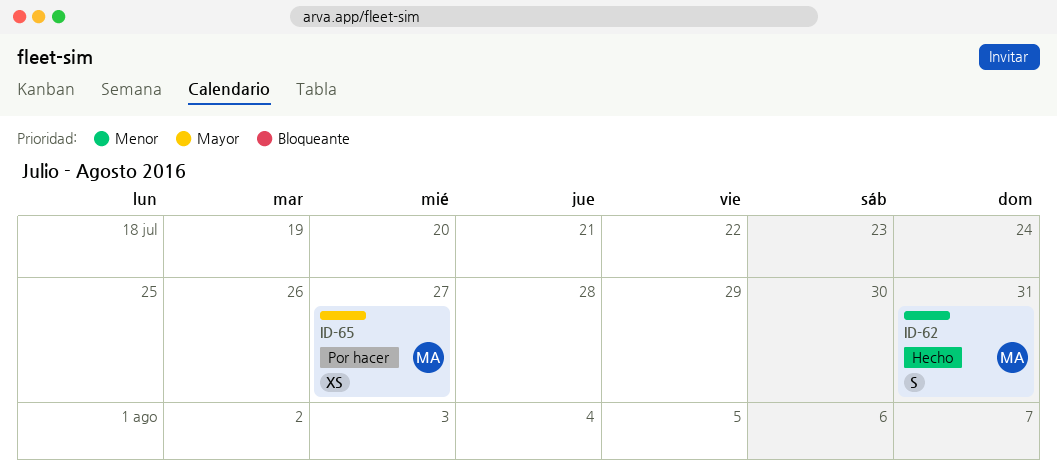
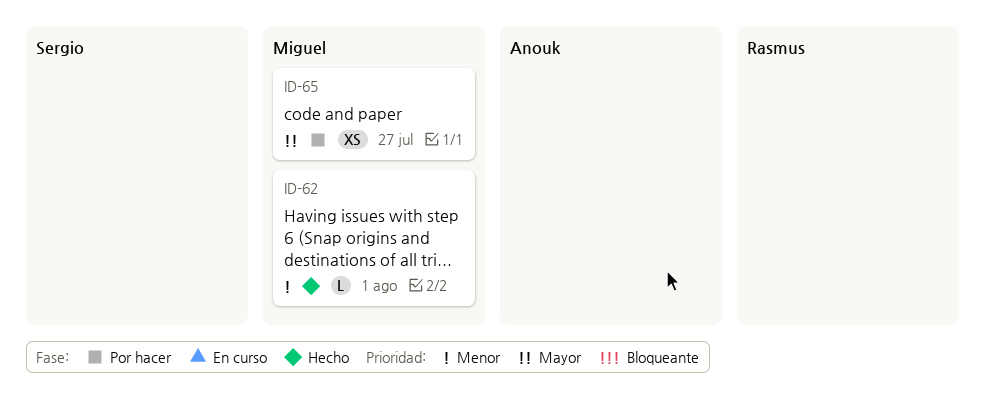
ID-62, estimate: S -> L
ID-62, due: Jul 31 -> Aug 1

